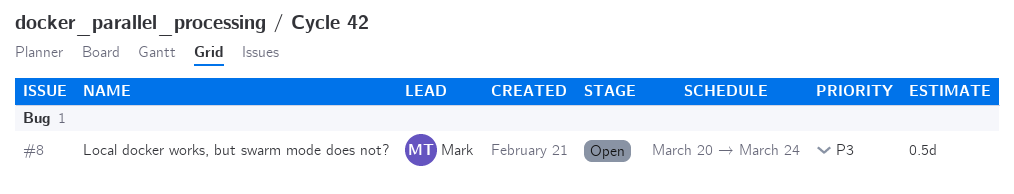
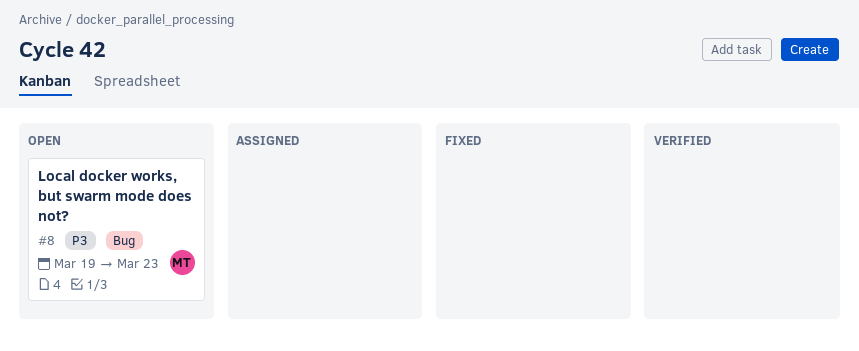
#8, start: Mar 20 -> Mar 19
#8, due: Mar 24 -> Mar 23

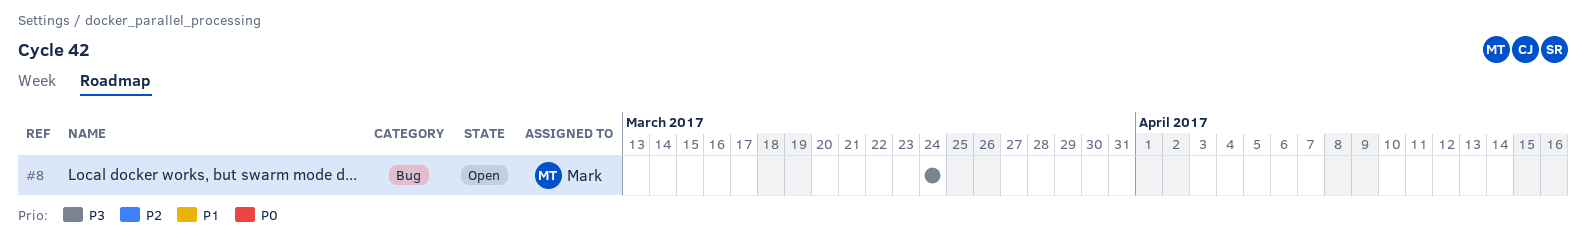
#8, start: Mar 19 -> Mar 24
#8, due: Mar 23 -> Mar 24

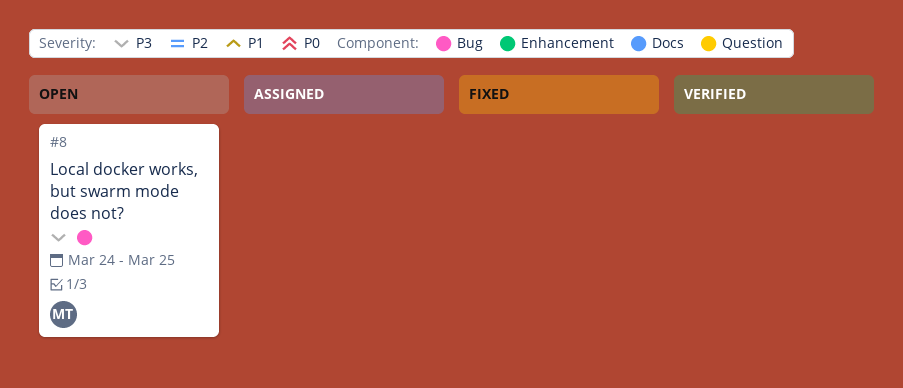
#8, due: Mar 24 -> Mar 25

